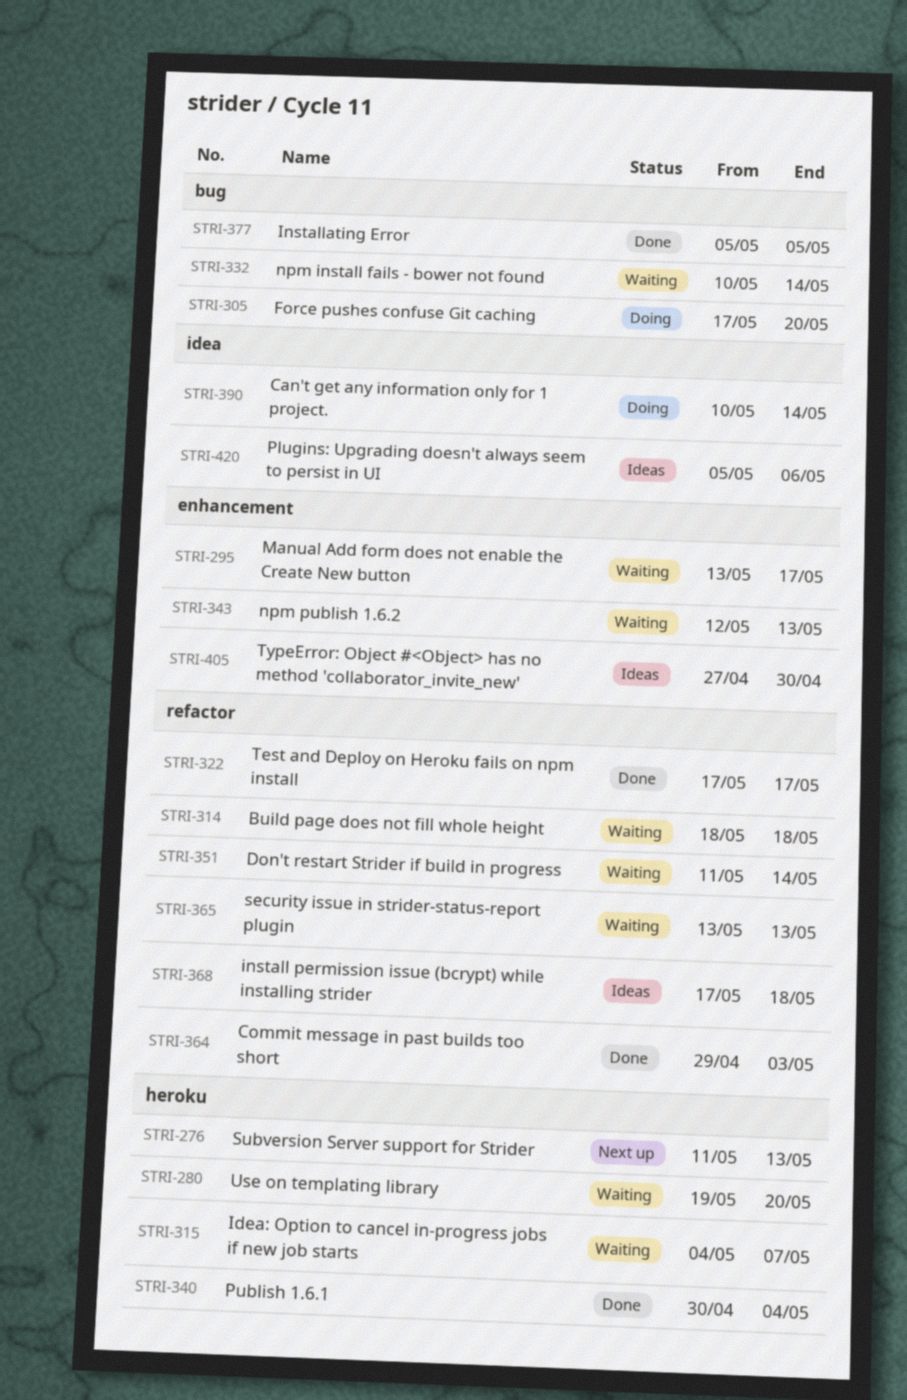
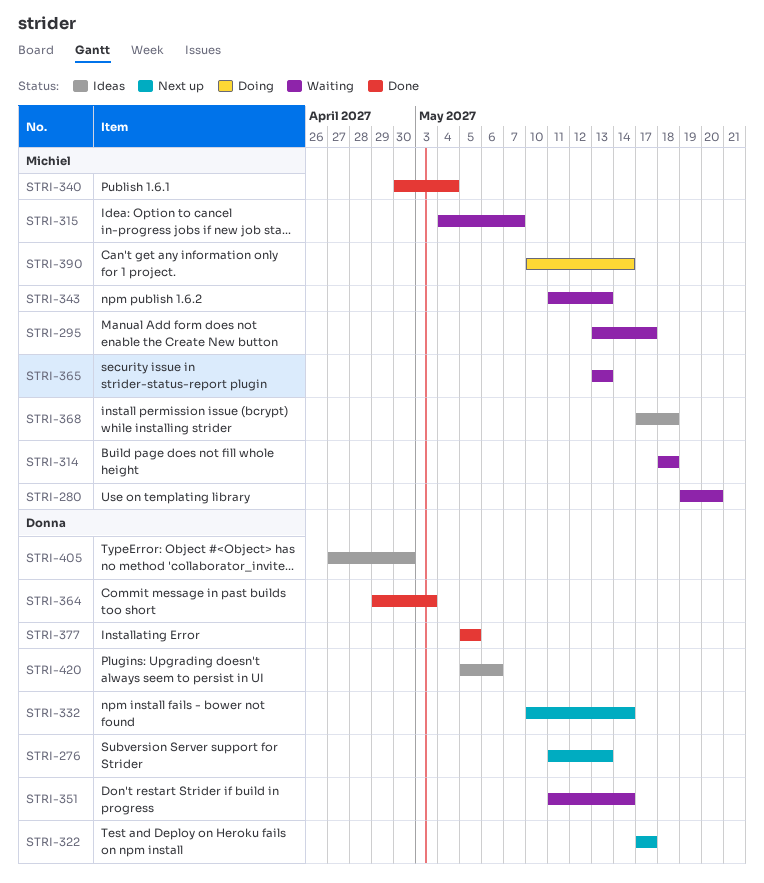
STRI-305: present -> none
STRI-322, status: Done -> Next up
STRI-332, status: Waiting -> Next up
STRI-343, start: May 12 -> May 11

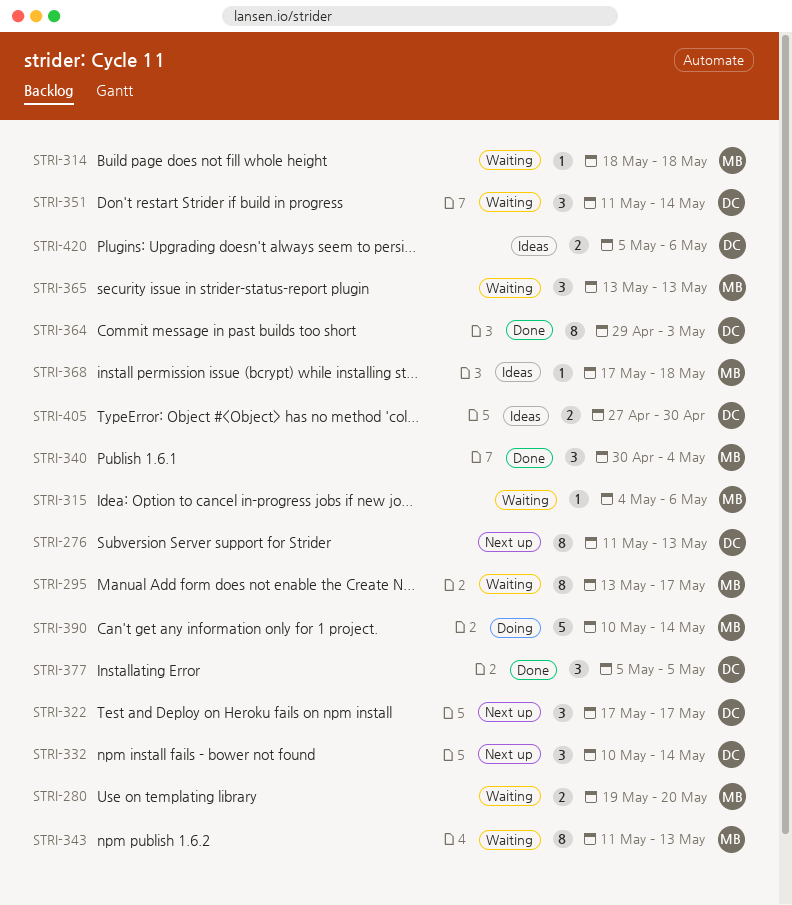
STRI-315, due: May 7 -> May 6

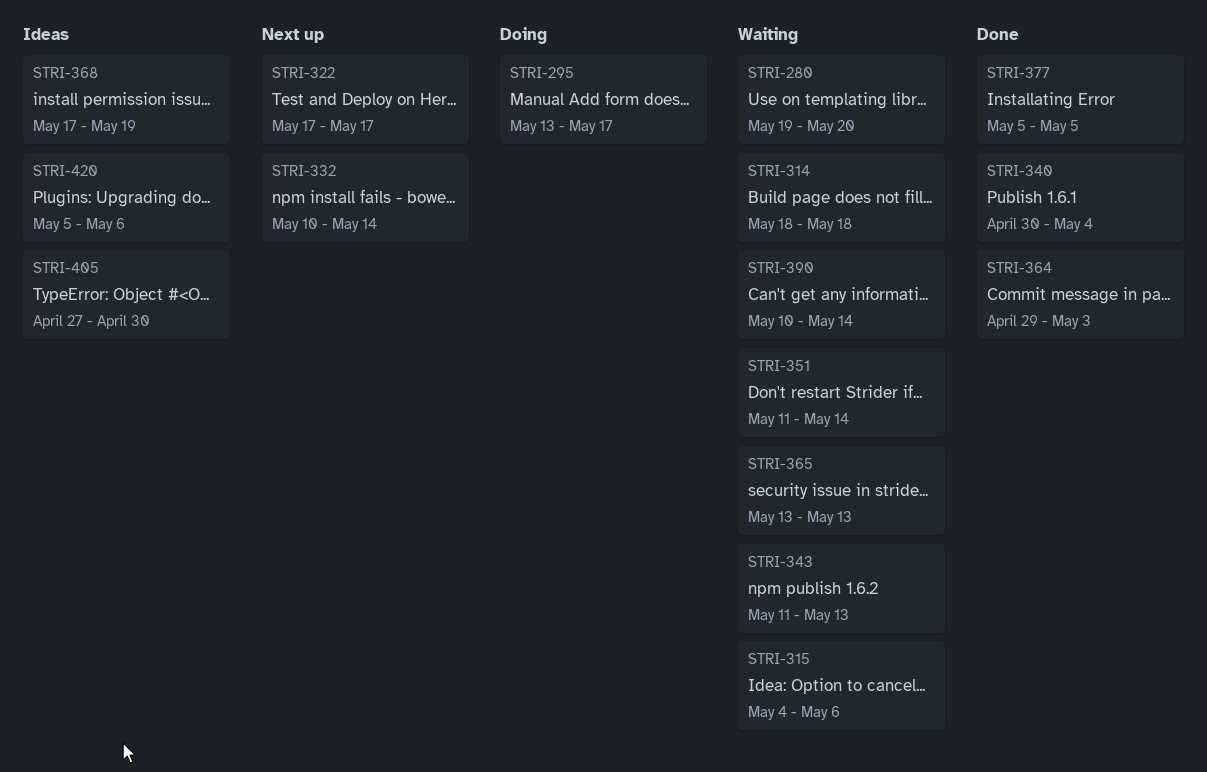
STRI-276: present -> none
STRI-295, status: Waiting -> Doing
STRI-368, due: May 18 -> May 19
STRI-390, status: Doing -> Waiting

